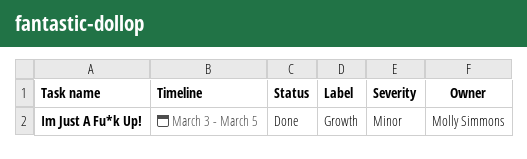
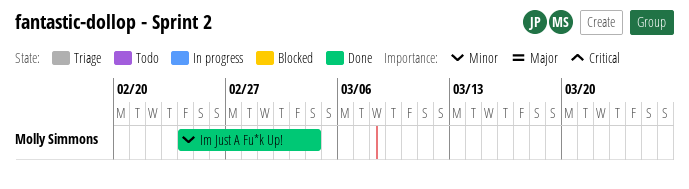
Im Just A Fu*k Up!, start: Mar 3 -> Feb 24
Im Just A Fu*k Up!, due: Mar 5 -> Mar 4

